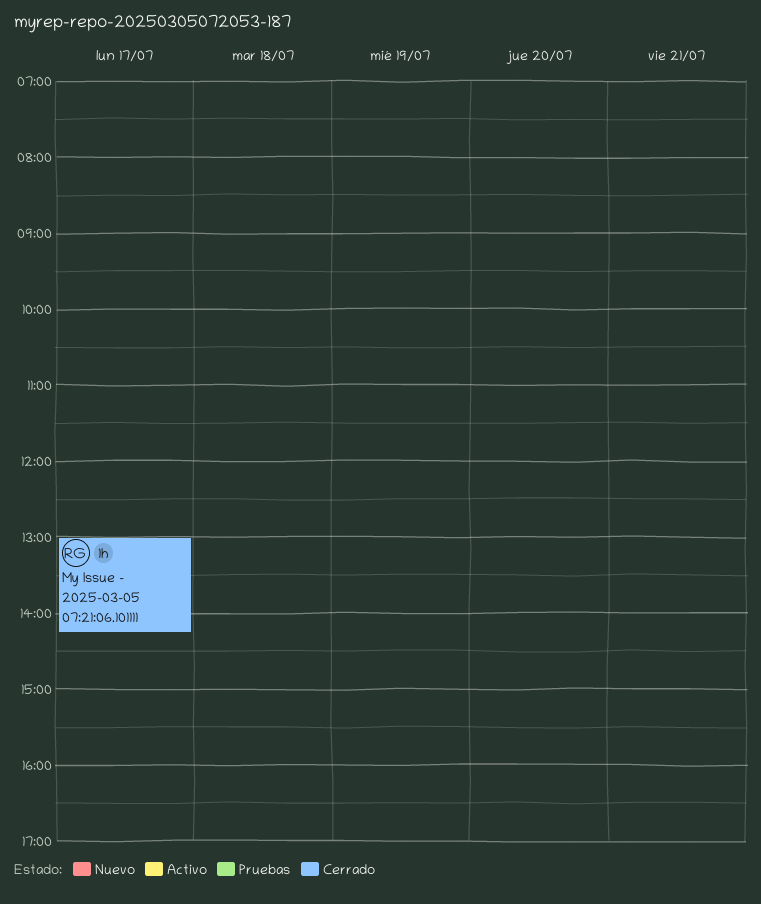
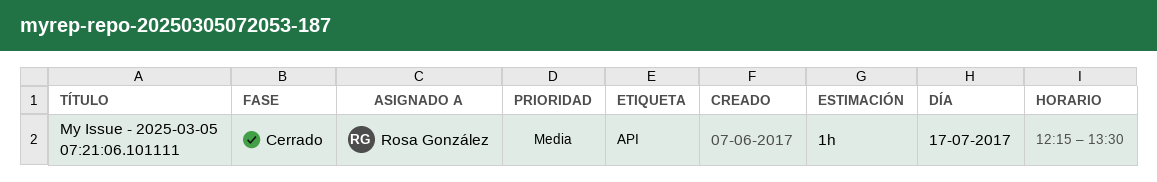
My Issue - 2025-03-05 07:21:06.101111, begins: 13:00 -> 12:15
My Issue - 2025-03-05 07:21:06.101111, ends: 14:15 -> 13:30

